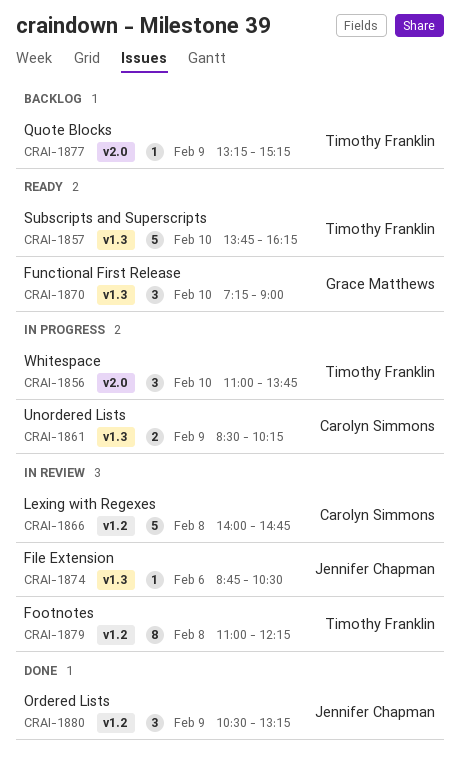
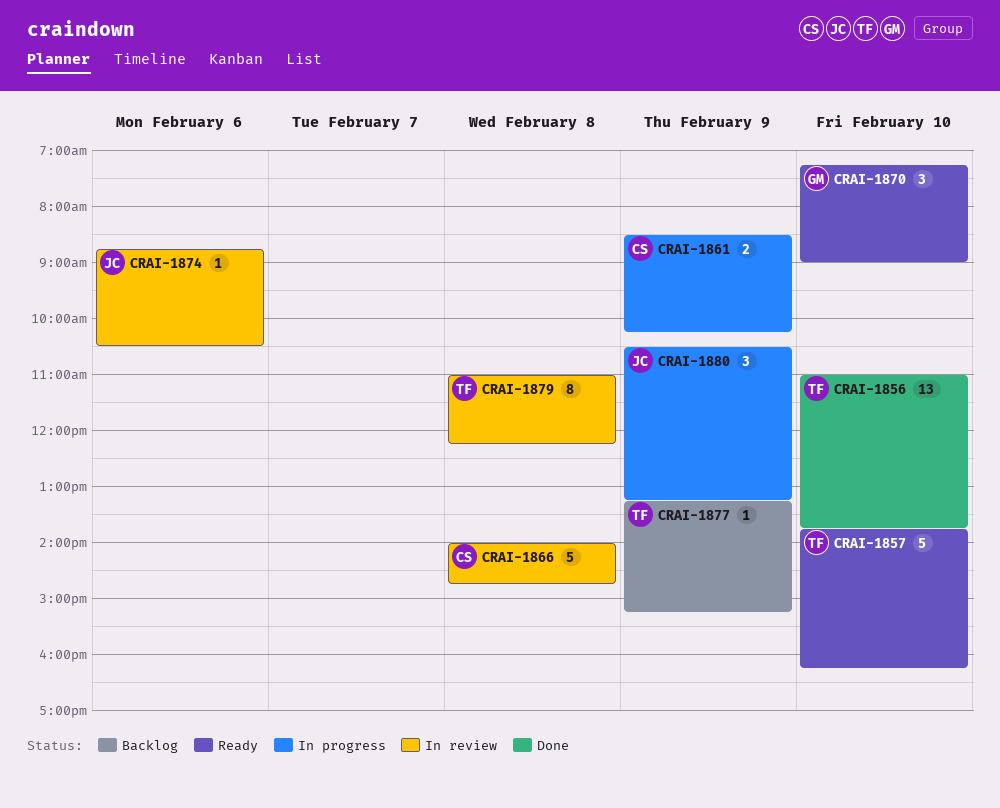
CRAI-1856, status: In progress -> Done
CRAI-1856, estimate: 3 -> 13
CRAI-1880, status: Done -> In progress

